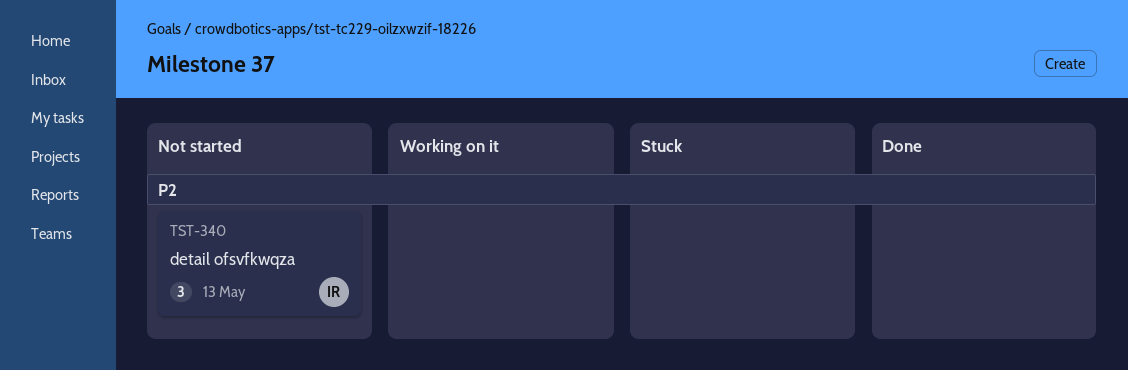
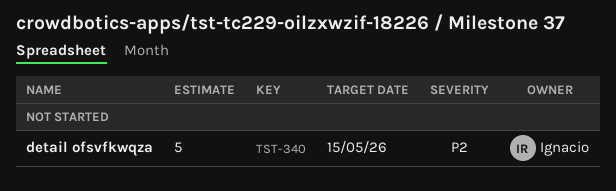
TST-340, estimate: 3 -> 5
TST-340, due: May 13 -> May 15

